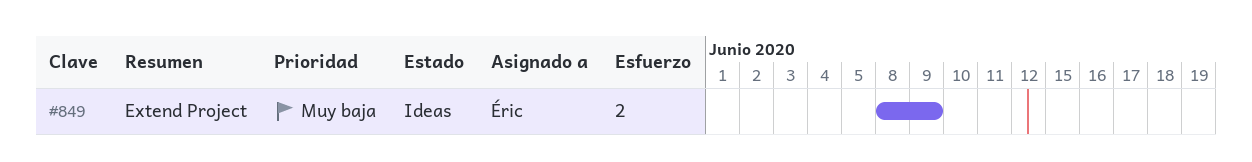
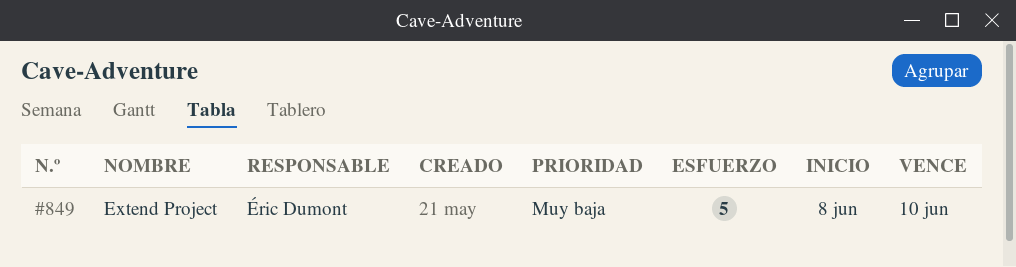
#849, estimate: 2 -> 5
#849, due: Jun 9 -> Jun 10

